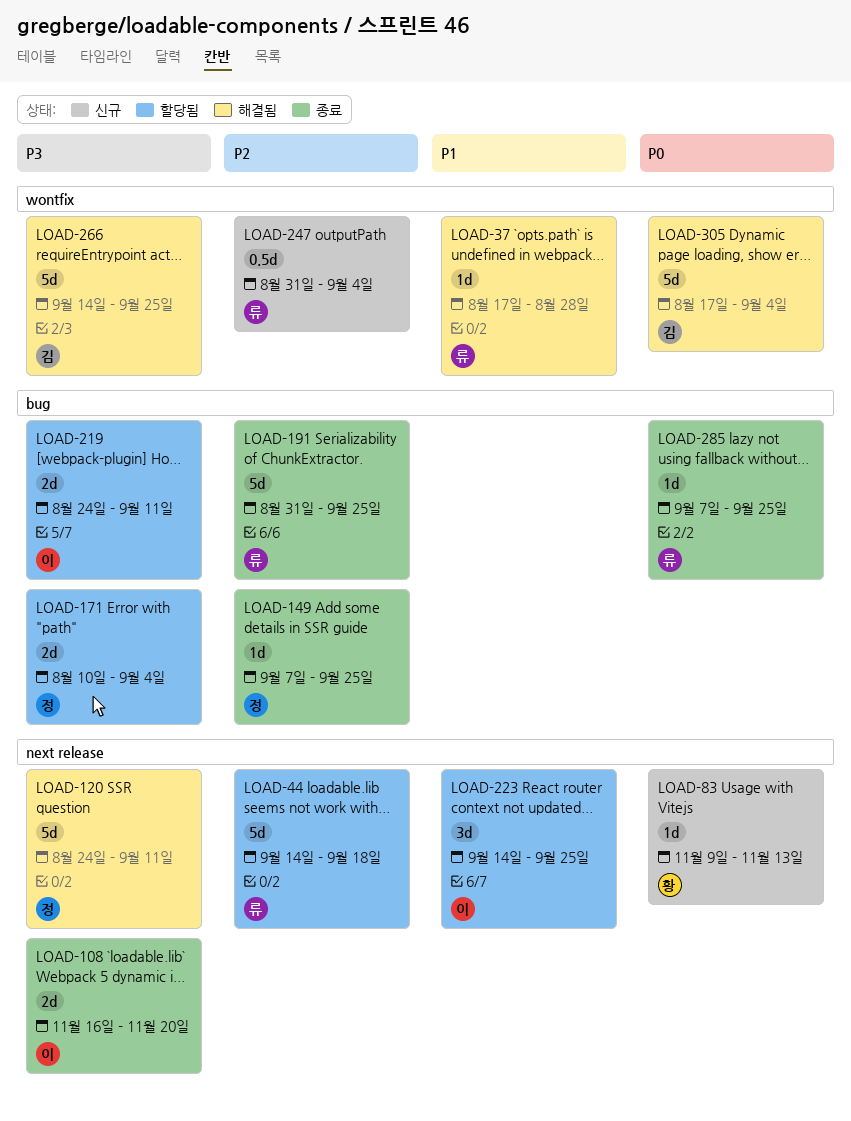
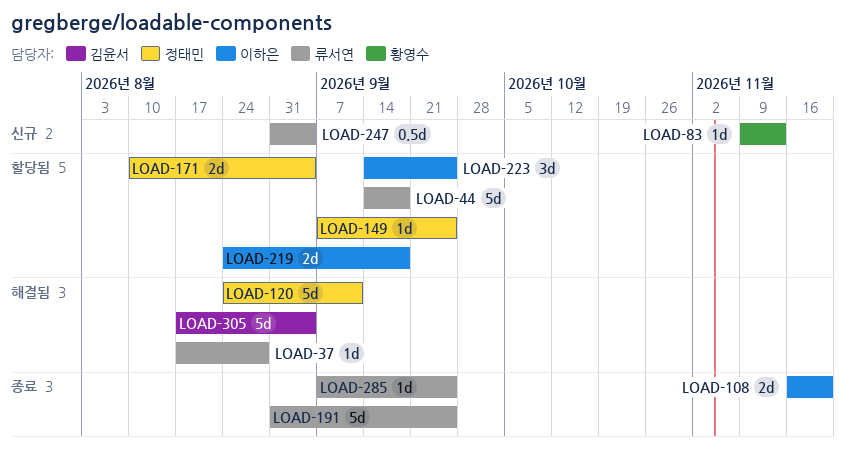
LOAD-149, status: 종료 -> 할당됨
LOAD-219, due: Sep 11 -> Sep 18
LOAD-266: present -> none

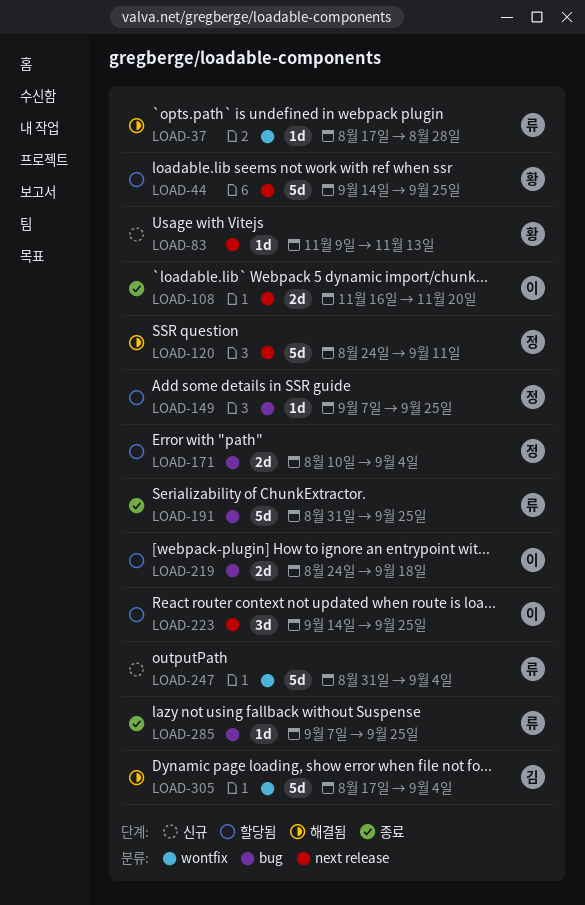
LOAD-44, owner: 류서연 -> 황영수
LOAD-44, due: Sep 18 -> Sep 25
LOAD-247, estimate: 0.5d -> 5d

